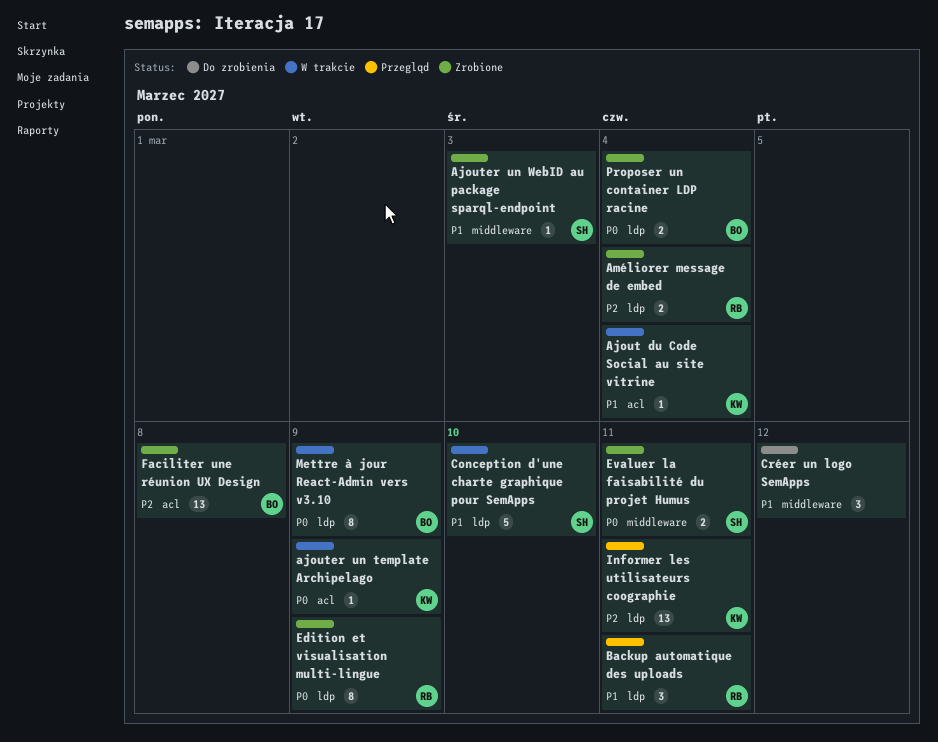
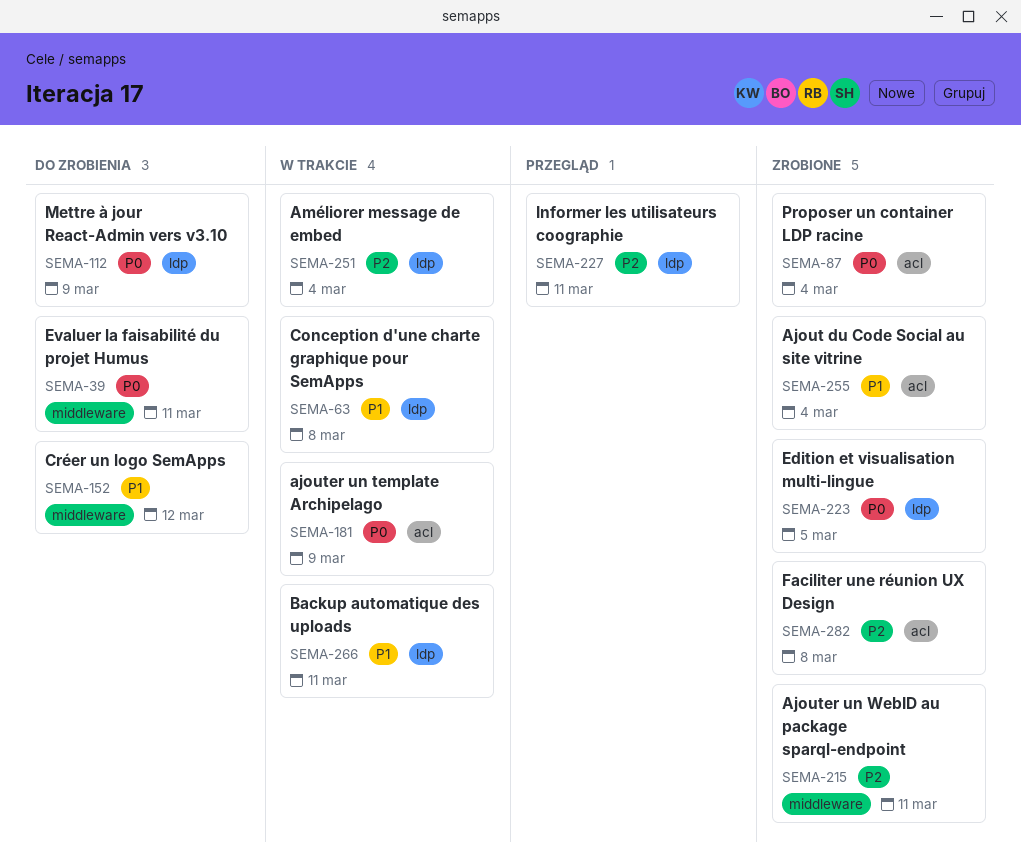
Ajout du Code Social au site vitrine, status: W trakcie -> Zrobione
Ajouter un WebID au package sparql-endpoint, priority: P1 -> P2
Ajouter un WebID au package sparql-endpoint, due: Mar 3 -> Mar 11
Améliorer message de embed, status: Zrobione -> W trakcie
Backup automatique des uploads, status: Przegląd -> W trakcie
Conception d'une charte graphique pour SemApps, due: Mar 10 -> Mar 8
Edition et visualisation multi-lingue, due: Mar 9 -> Mar 5
Evaluer la faisabilité du projet Humus, status: Zrobione -> Do zrobienia
Mettre à jour React-Admin vers v3.10, status: W trakcie -> Do zrobienia
Proposer un container LDP racine, label: ldp -> acl

